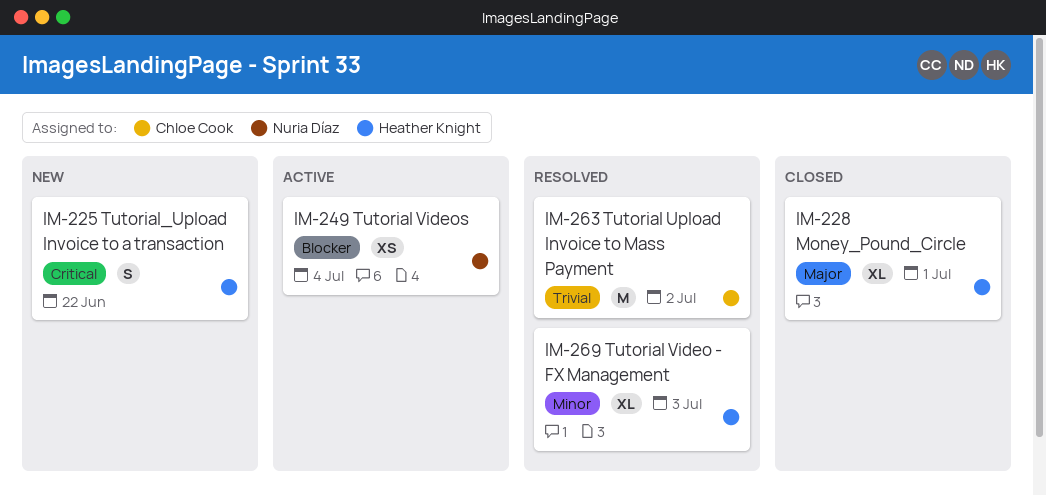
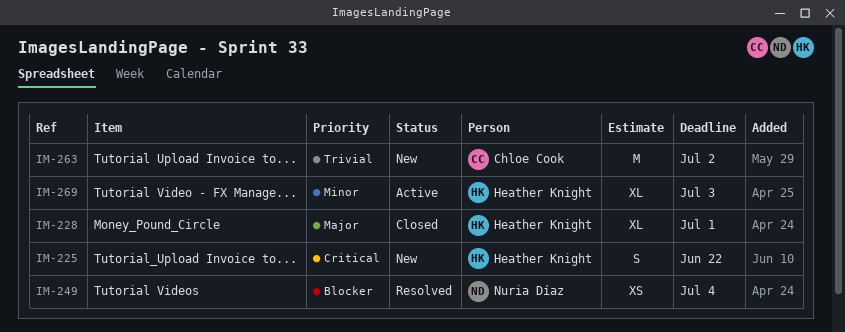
IM-249, status: Active -> Resolved
IM-263, status: Resolved -> New
IM-269, status: Resolved -> Active

